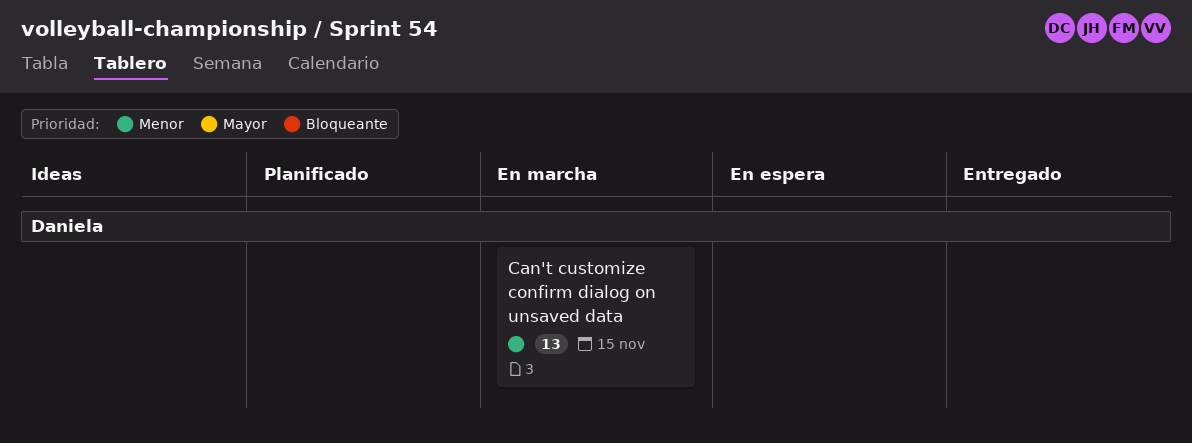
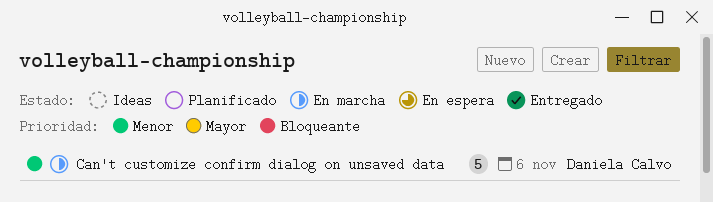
Can't customize confirm dialog on unsaved data, estimate: 13 -> 5
Can't customize confirm dialog on unsaved data, due: Nov 15 -> Nov 6

